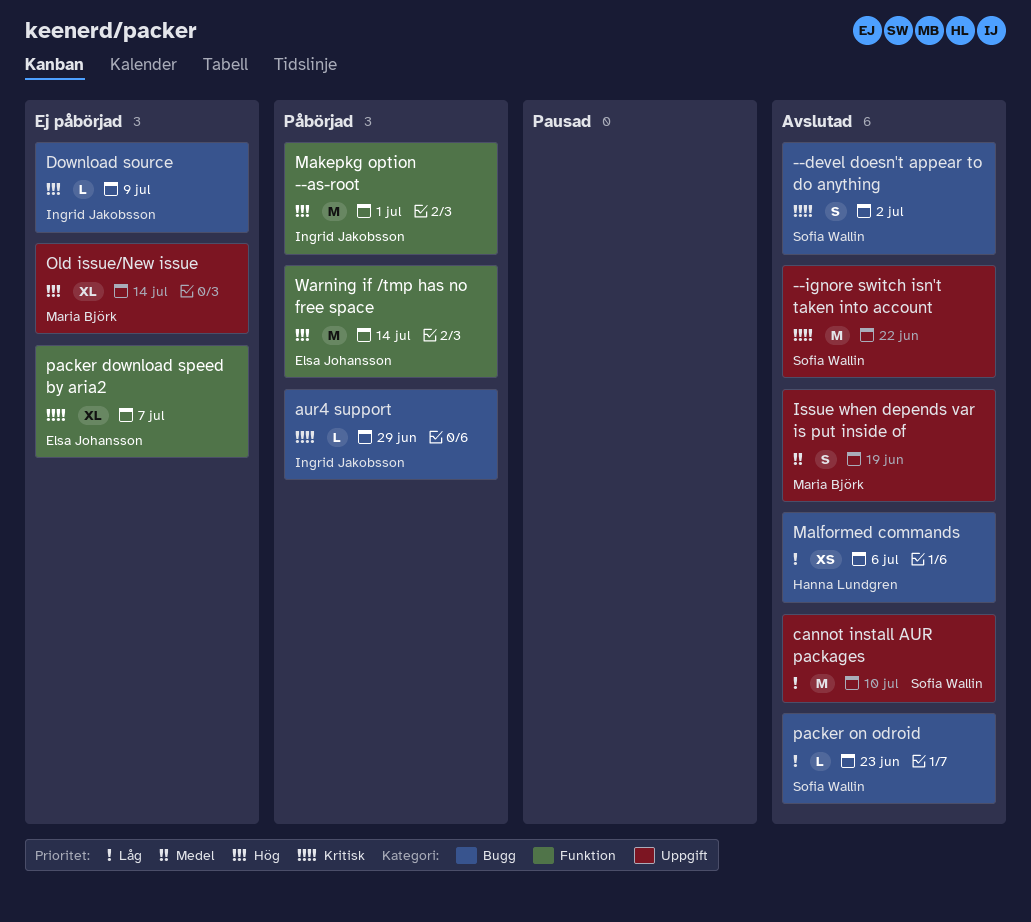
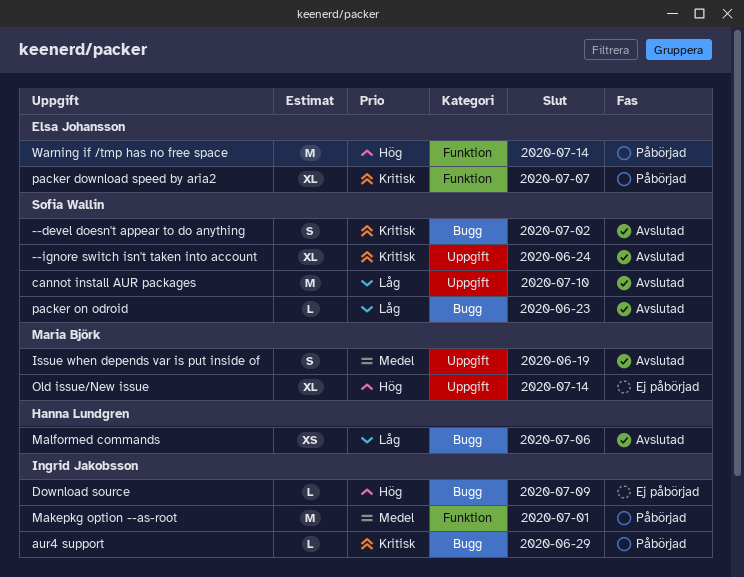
--ignore switch isn't taken into account, estimate: M -> XL
--ignore switch isn't taken into account, due: Jun 22 -> Jun 24
Makepkg option --as-root, priority: Hög -> Medel
packer download speed by aria2, status: Ej påbörjad -> Påbörjad

